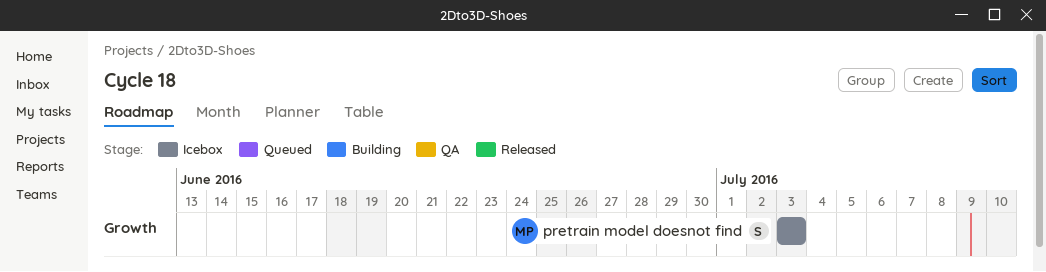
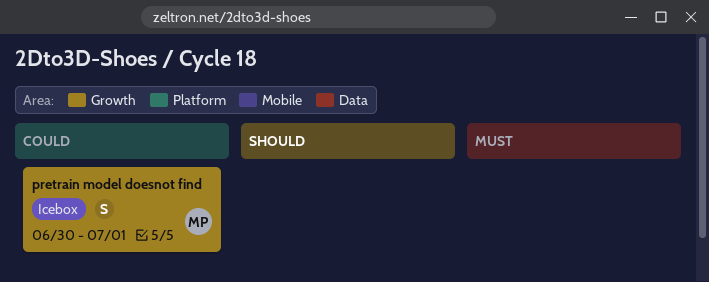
pretrain model doesnot find, start: Jul 3 -> Jun 30
pretrain model doesnot find, due: Jul 3 -> Jul 1

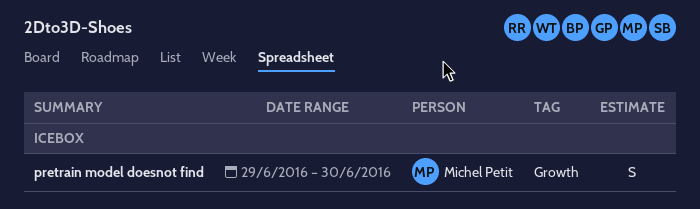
pretrain model doesnot find, start: Jun 30 -> Jun 29
pretrain model doesnot find, due: Jul 1 -> Jun 30

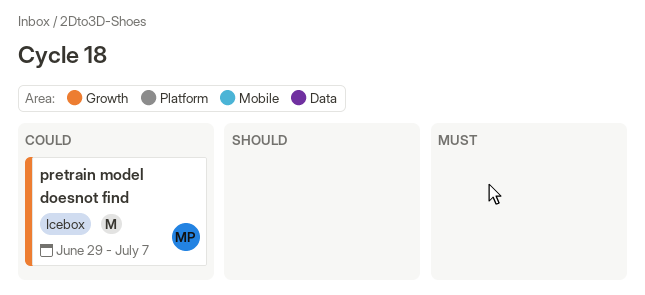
pretrain model doesnot find, estimate: S -> M
pretrain model doesnot find, due: Jun 30 -> Jul 7

